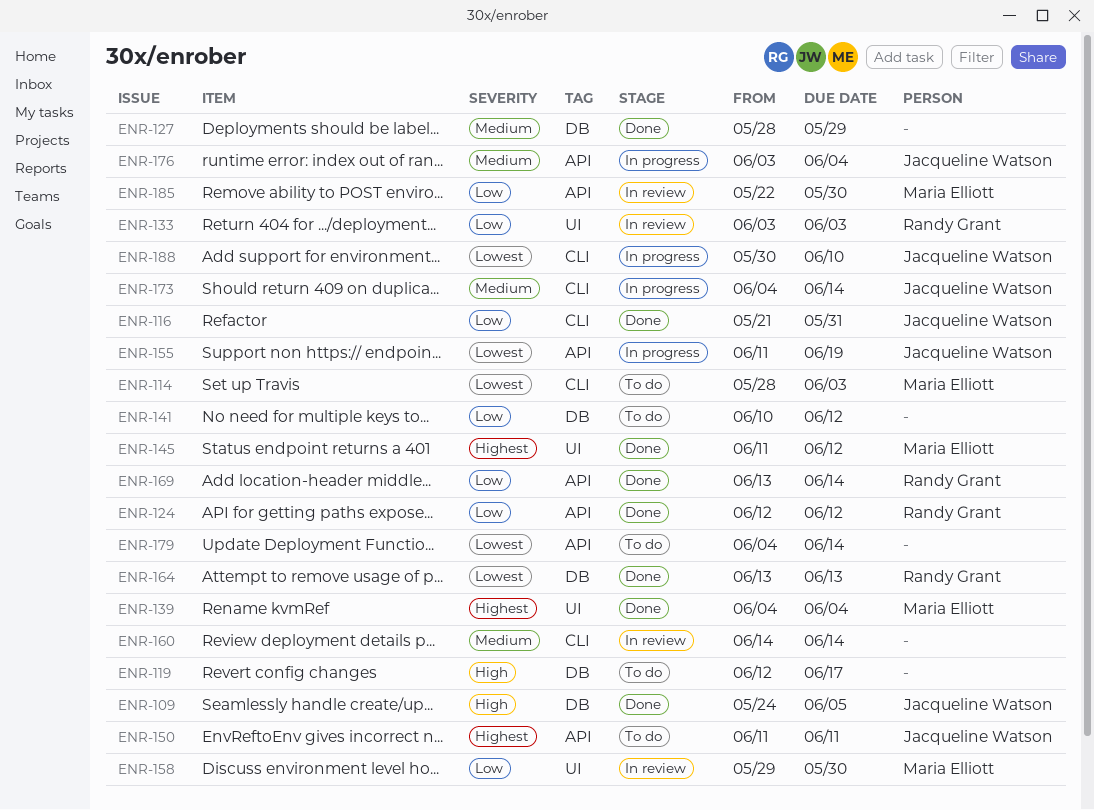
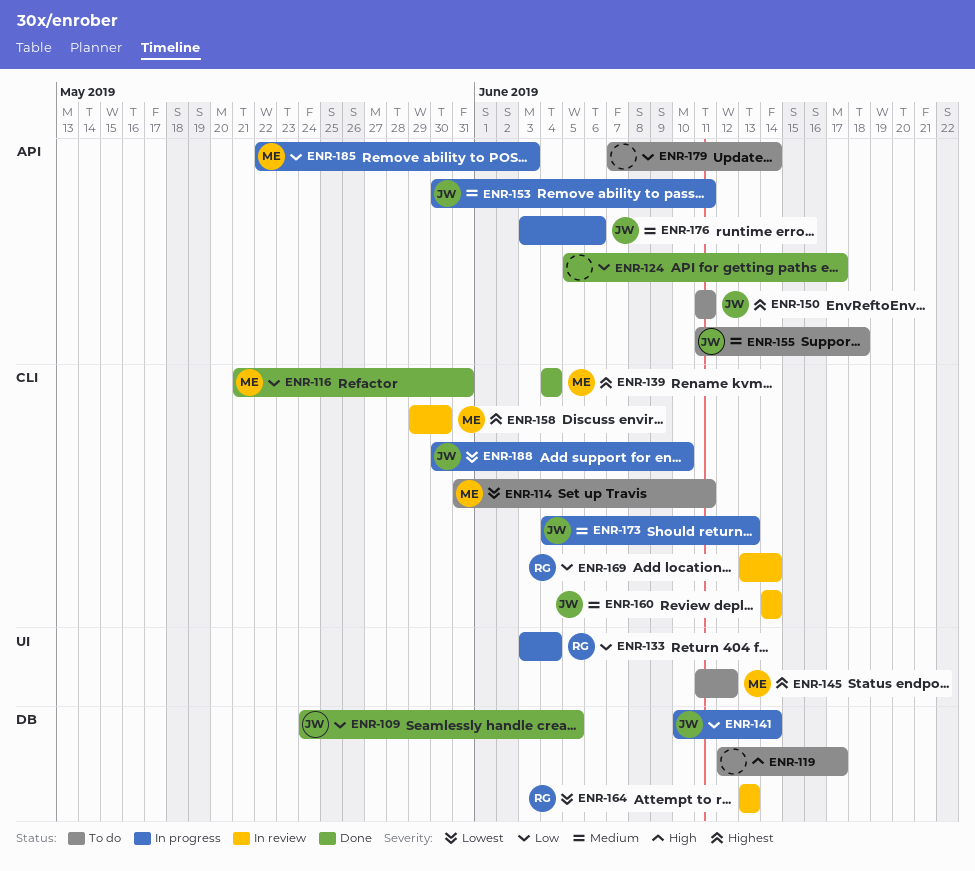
ENR-109, priority: High -> Low
ENR-114, start: May 28 -> May 31
ENR-114, due: Jun 3 -> Jun 11
ENR-116, owner: Jacqueline Watson -> Maria Elliott
ENR-124, owner: Randy Grant -> none
ENR-124, start: Jun 12 -> Jun 5
ENR-124, due: Jun 12 -> Jun 17
ENR-127: present -> none
ENR-133, status: In review -> In progress
ENR-133, due: Jun 3 -> Jun 4
ENR-139, label: UI -> CLI
ENR-141, status: To do -> In progress
ENR-141, owner: none -> Jacqueline Watson
ENR-141, due: Jun 12 -> Jun 14
ENR-145, status: Done -> To do
ENR-153: none -> present
ENR-155, status: In progress -> To do
ENR-155, priority: Lowest -> Medium
ENR-155, due: Jun 19 -> Jun 18
ENR-158, priority: Low -> Highest
ENR-158, label: UI -> CLI
ENR-160, owner: none -> Jacqueline Watson
ENR-164, status: Done -> In review
ENR-169, status: Done -> In review
ENR-169, label: API -> CLI
ENR-173, due: Jun 14 -> Jun 13
ENR-176, due: Jun 4 -> Jun 6
ENR-179, priority: Lowest -> Low
ENR-179, start: Jun 4 -> Jun 7
ENR-185, status: In review -> In progress
ENR-185, due: May 30 -> Jun 3

